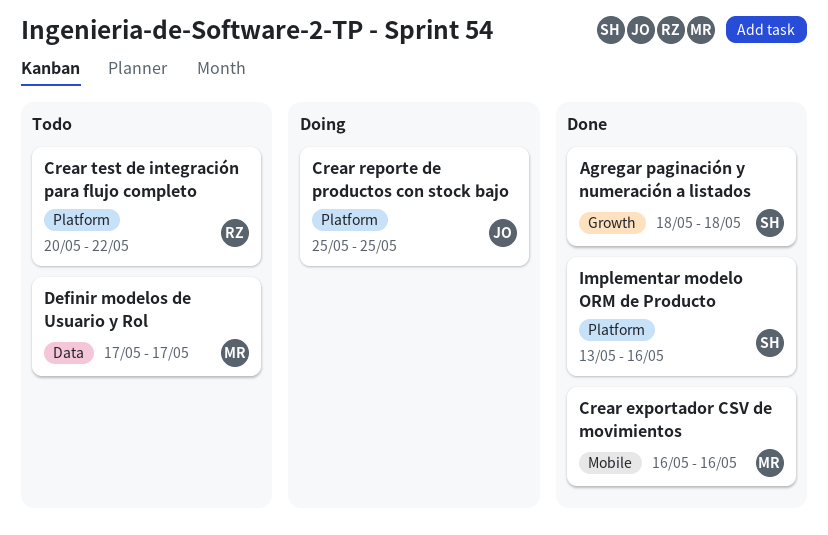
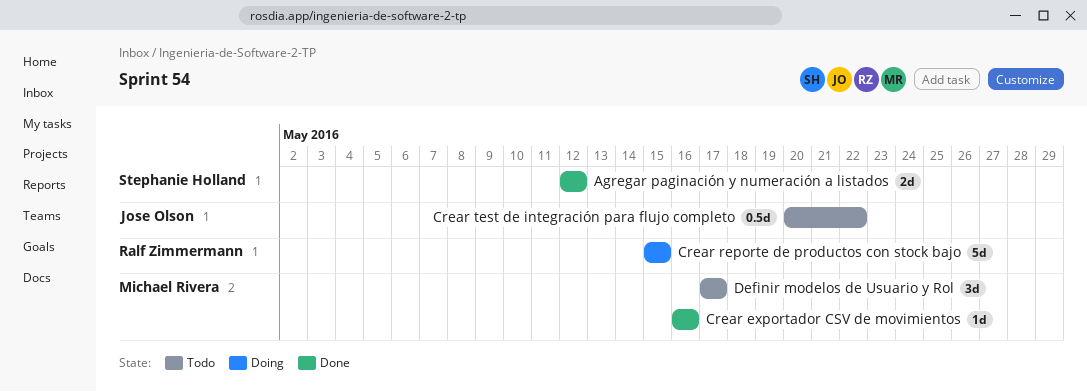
Agregar paginación y numeración a listados, start: May 18 -> May 12
Agregar paginación y numeración a listados, due: May 18 -> May 12
Crear reporte de productos con stock bajo, owner: Jose Olson -> Ralf Zimmermann
Crear reporte de productos con stock bajo, start: May 25 -> May 15
Crear reporte de productos con stock bajo, due: May 25 -> May 15
Crear test de integración para flujo completo, owner: Ralf Zimmermann -> Jose Olson
Implementar modelo ORM de Producto: present -> none

